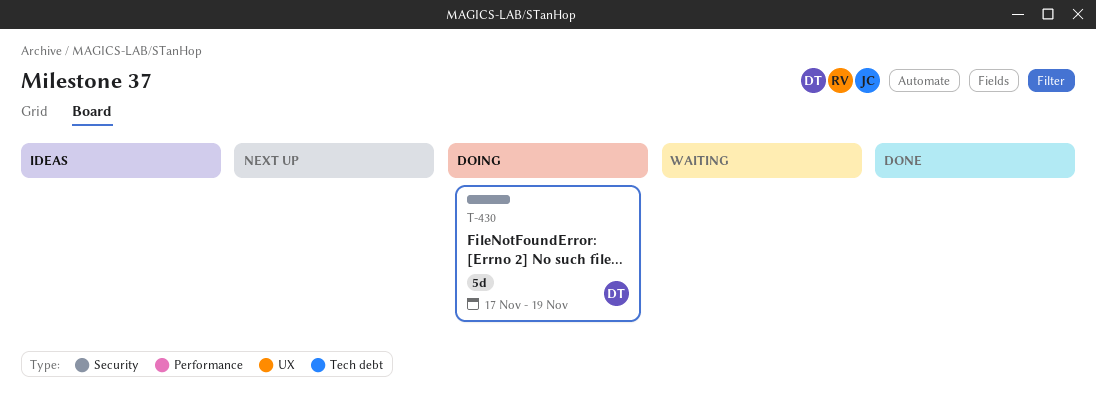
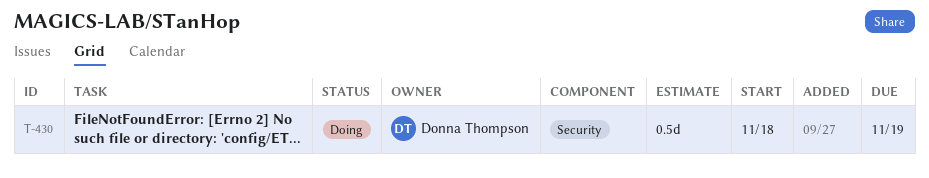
T-430, estimate: 5d -> 0.5d
T-430, start: Nov 17 -> Nov 18

